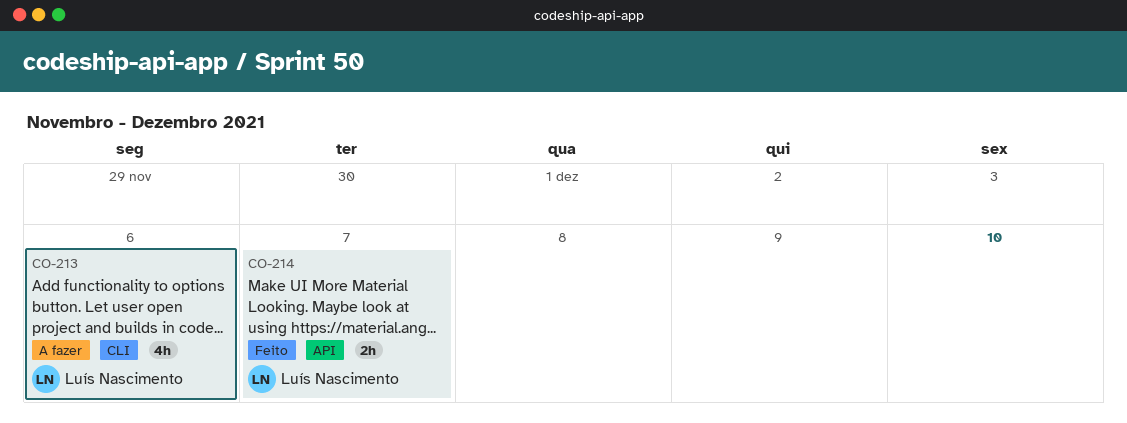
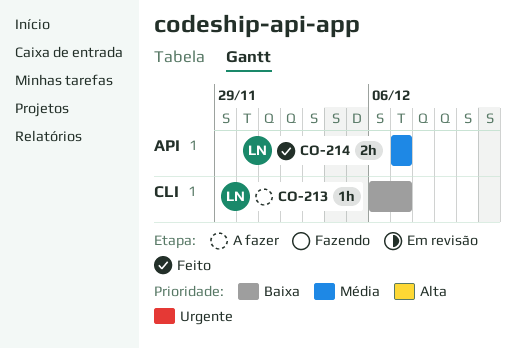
CO-213, estimate: 4h -> 1h
CO-213, due: Dec 6 -> Dec 7

